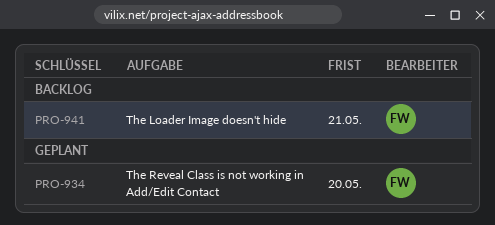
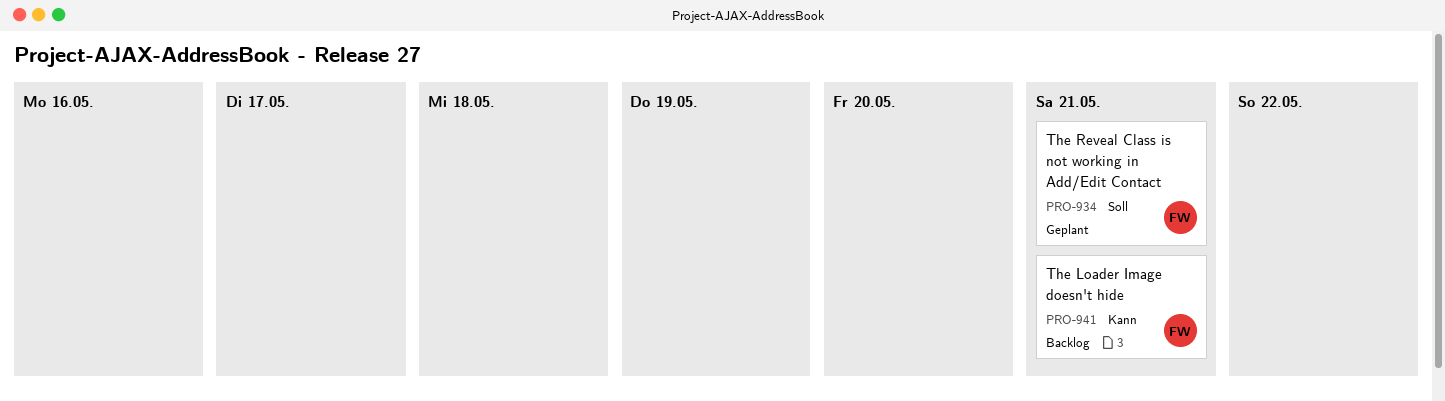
PRO-934, due: May 20 -> May 21

